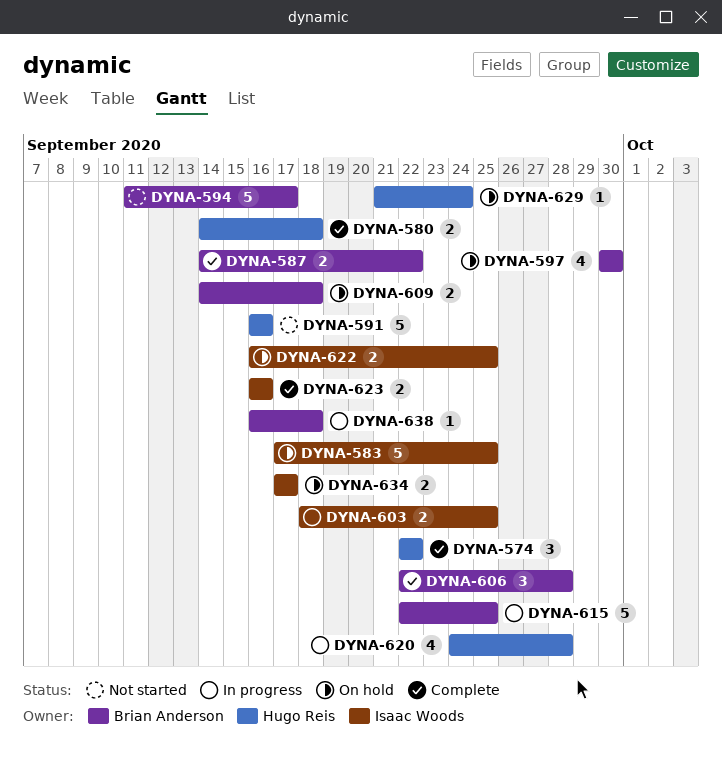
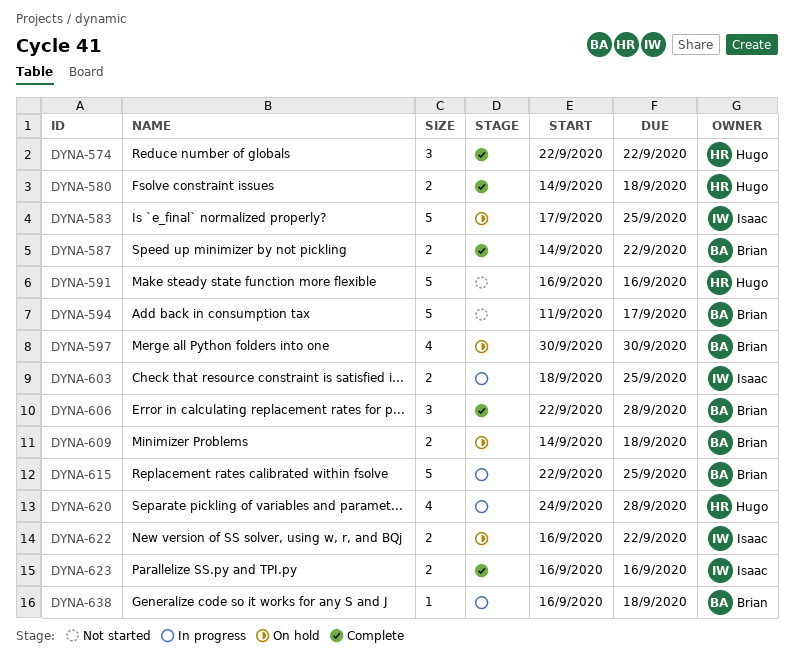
DYNA-622, due: Sep 25 -> Sep 22
DYNA-629: present -> none
DYNA-634: present -> none

